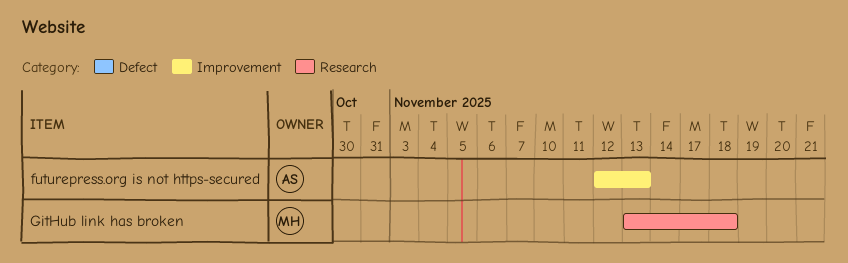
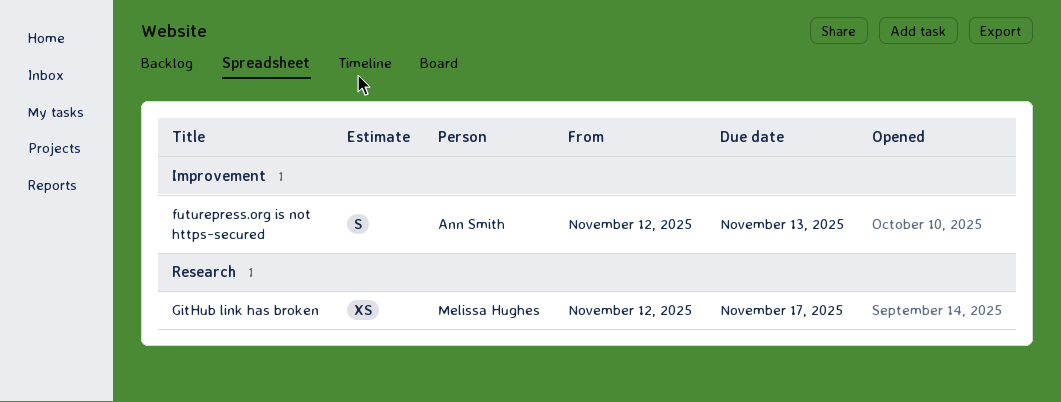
GitHub link has broken, start: Nov 13 -> Nov 12
GitHub link has broken, due: Nov 18 -> Nov 17

